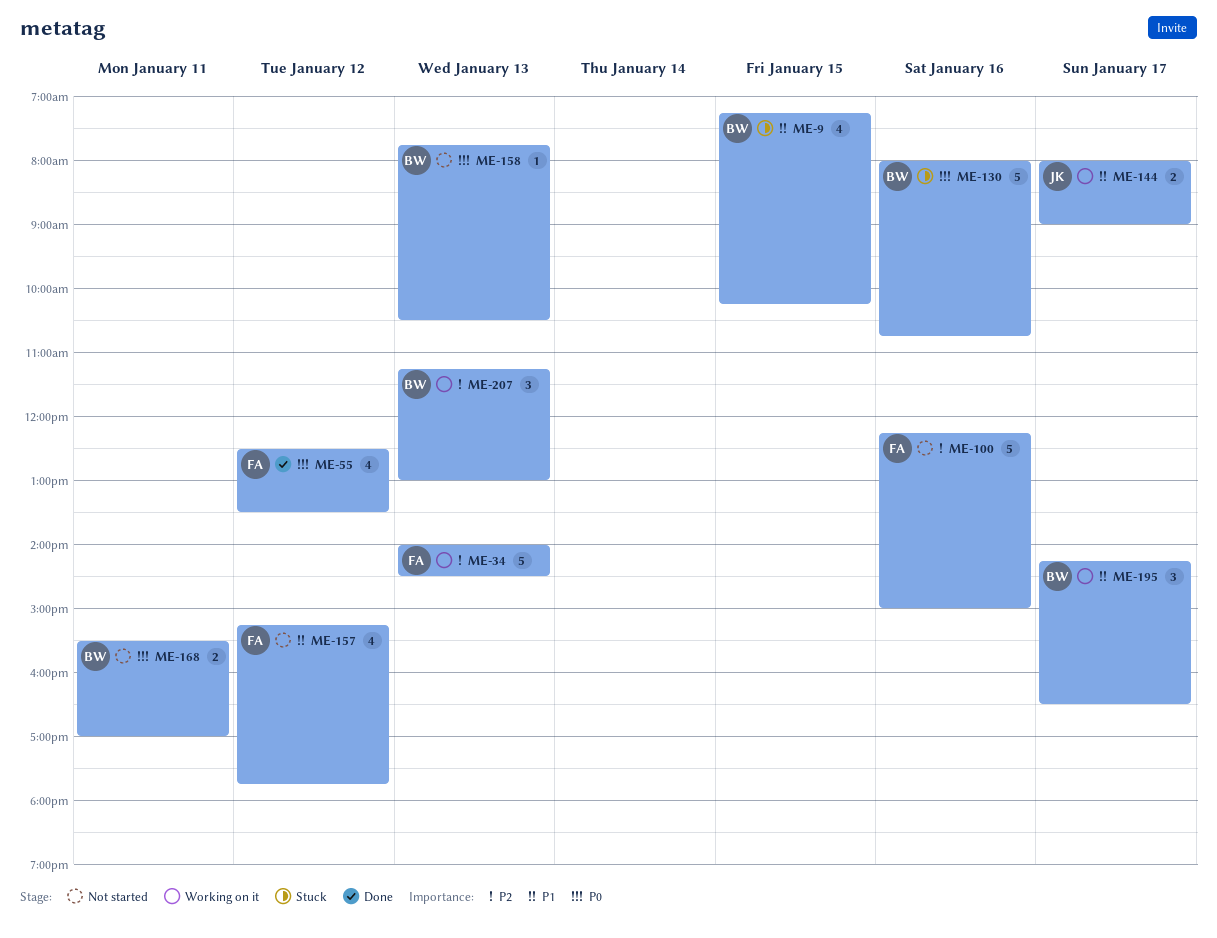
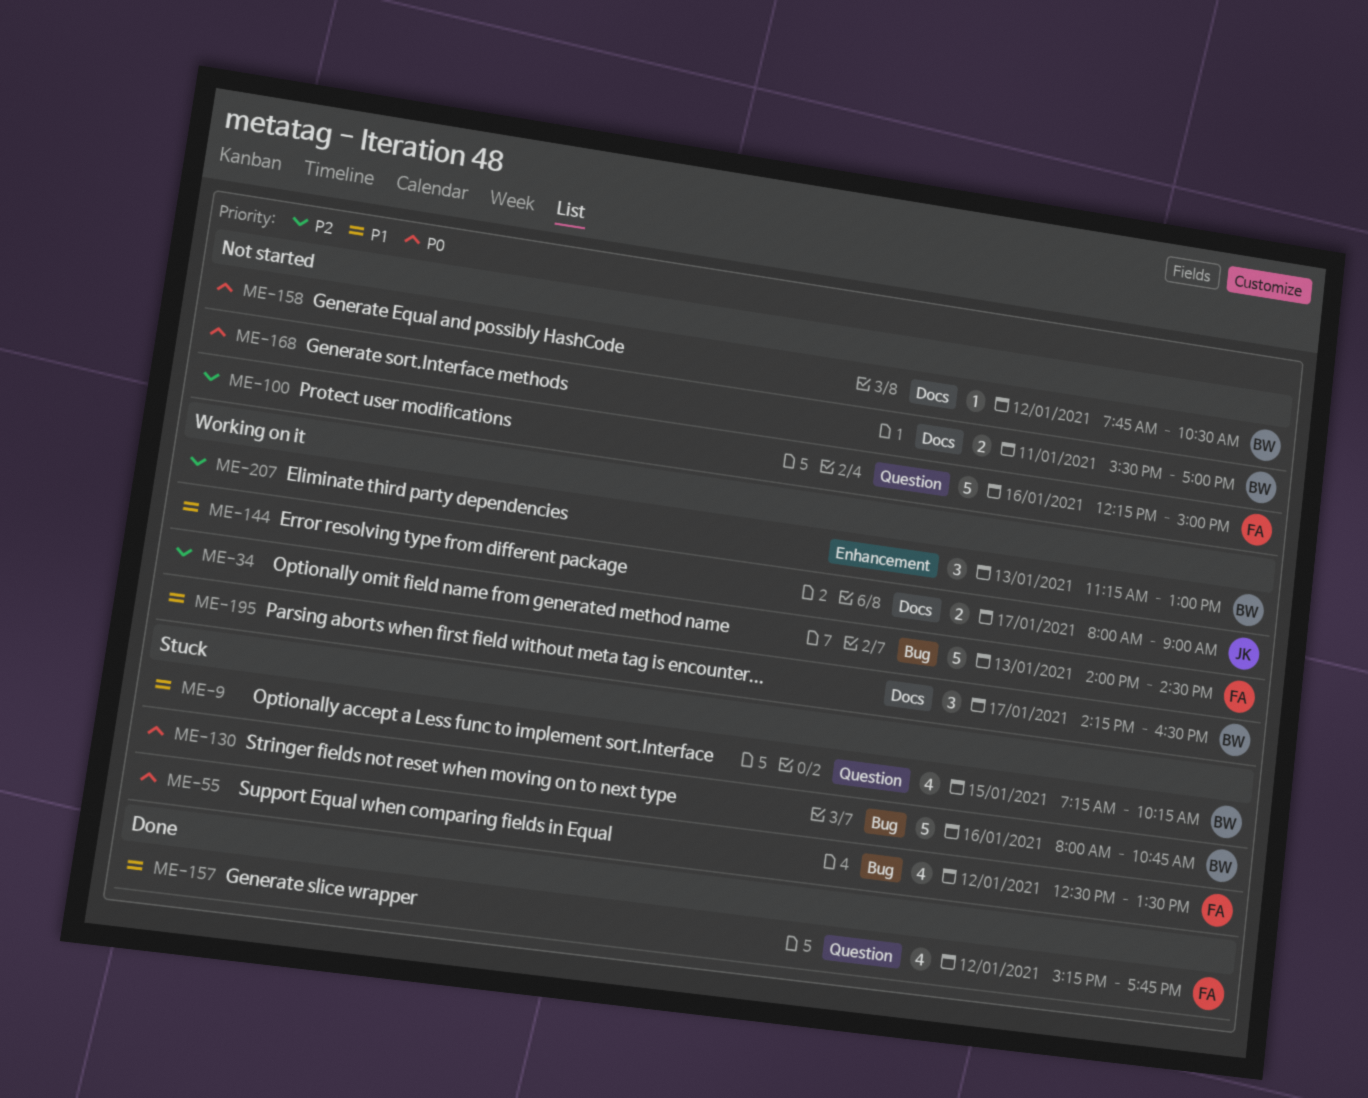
ME-55, status: Done -> Stuck
ME-157, status: Not started -> Done
ME-158, day: Jan 13 -> Jan 12

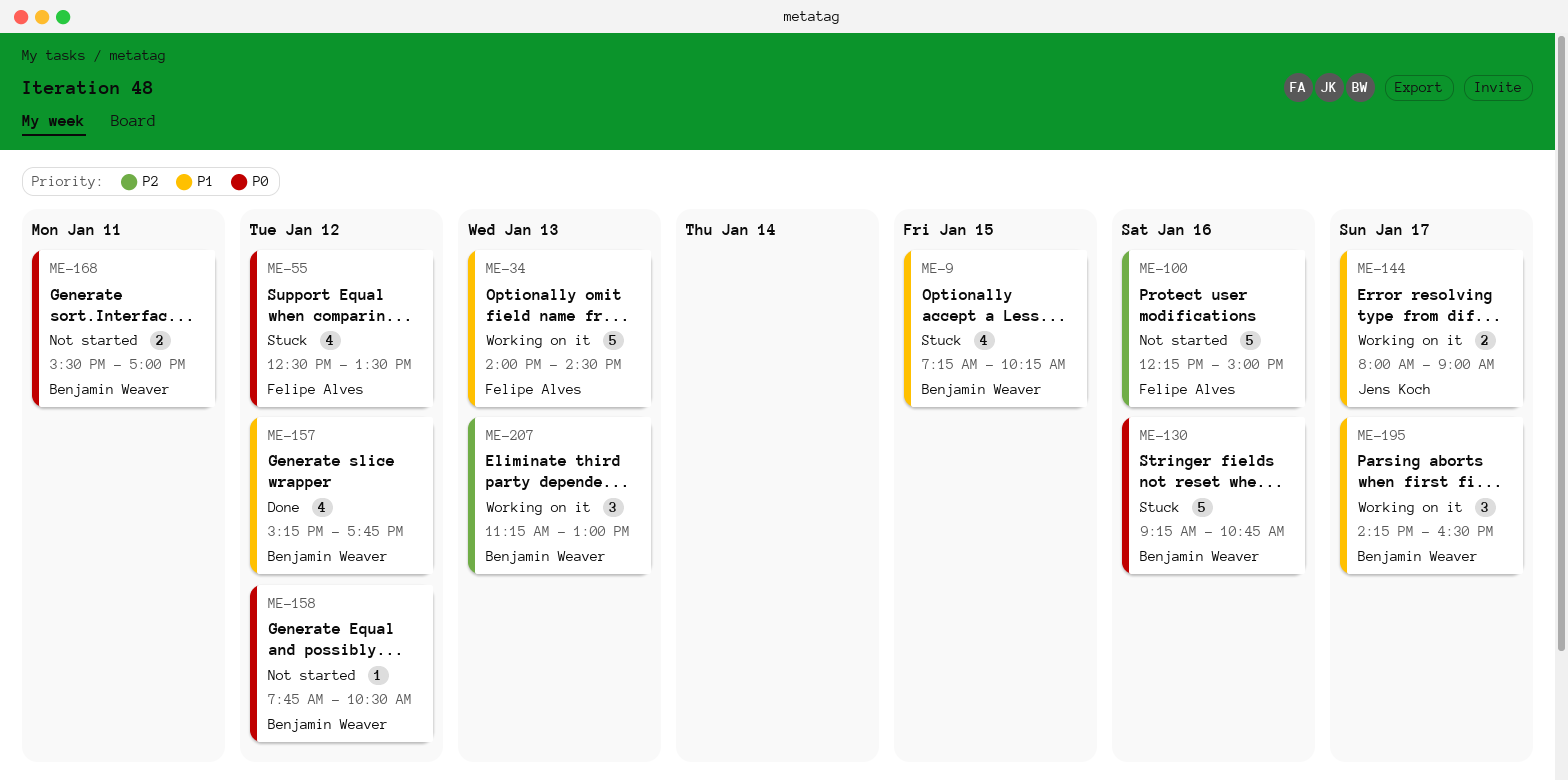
ME-34, priority: P2 -> P1
ME-130, begins: 08:00 -> 09:15
ME-157, owner: Felipe Alves -> Benjamin Weaver

